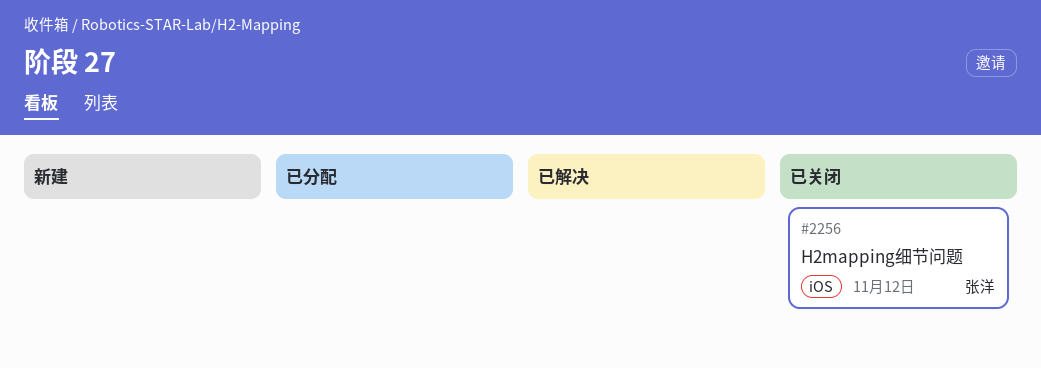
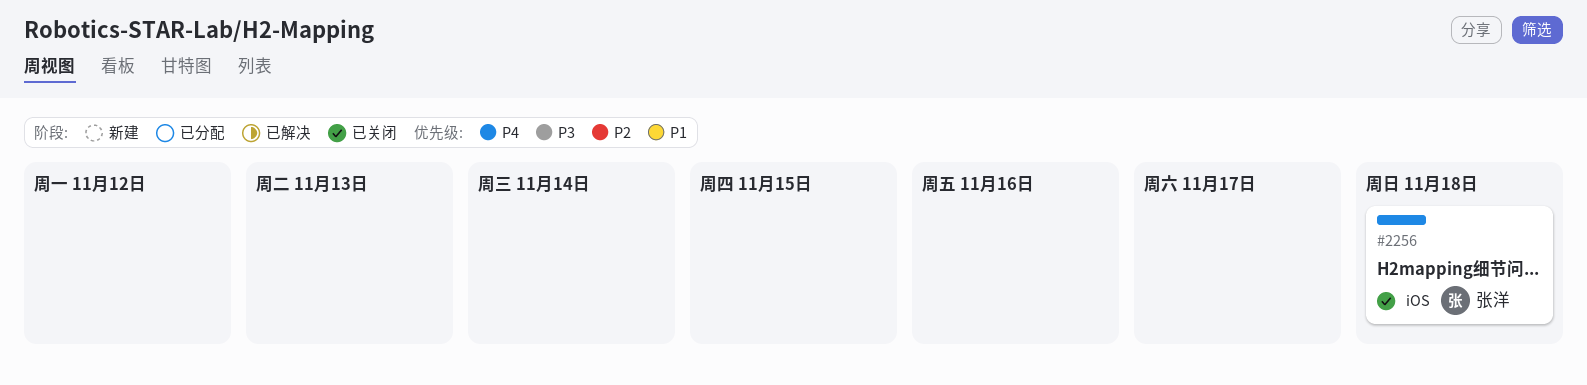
#2256, due: Nov 12 -> Nov 18

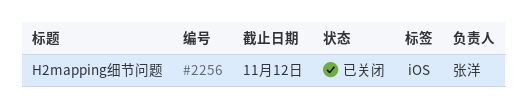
#2256, due: Nov 18 -> Nov 12

